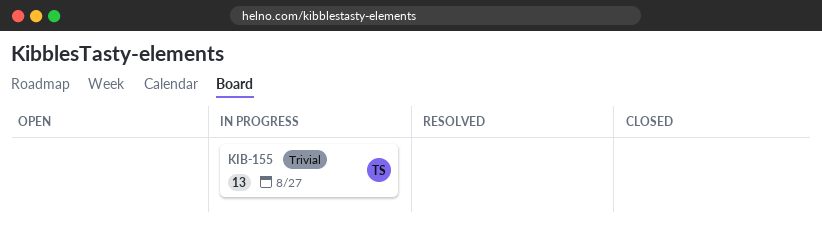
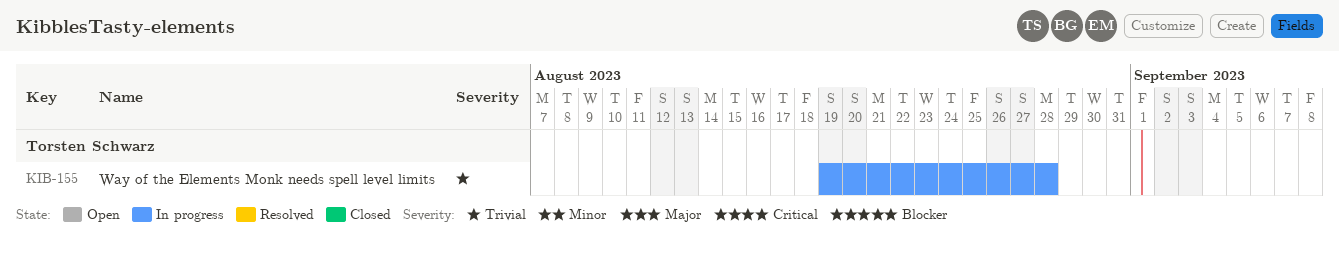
KIB-155, due: Aug 27 -> Aug 28

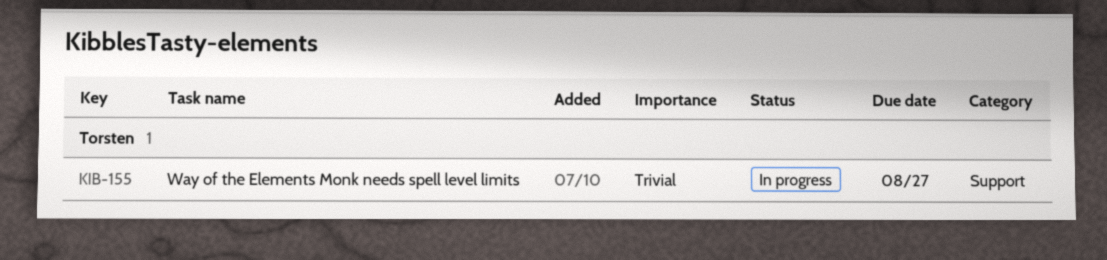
KIB-155, due: Aug 28 -> Aug 27

